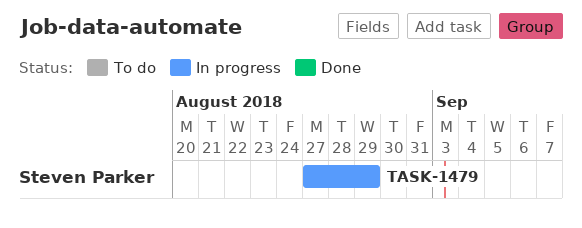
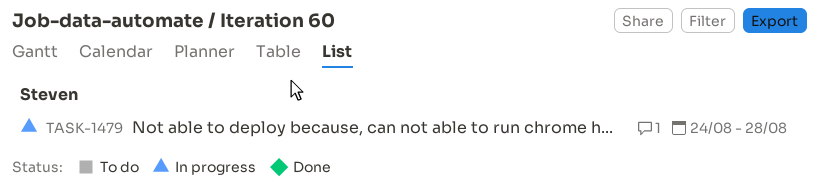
TASK-1479, start: Aug 27 -> Aug 24
TASK-1479, due: Aug 29 -> Aug 28

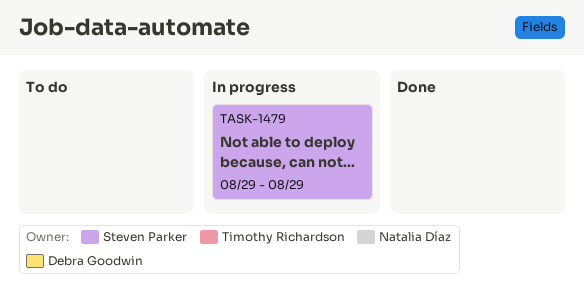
TASK-1479, start: Aug 24 -> Aug 29
TASK-1479, due: Aug 28 -> Aug 29

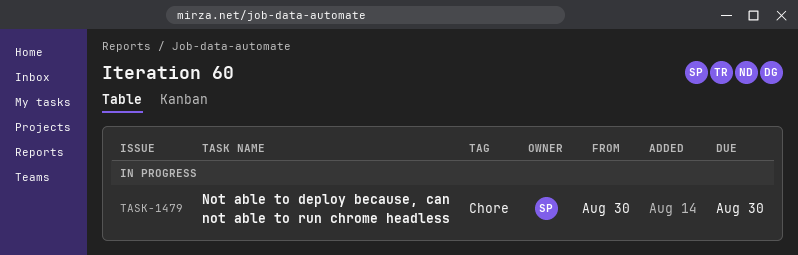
TASK-1479, start: Aug 29 -> Aug 30
TASK-1479, due: Aug 29 -> Aug 30

